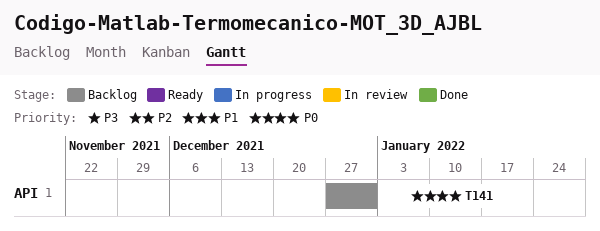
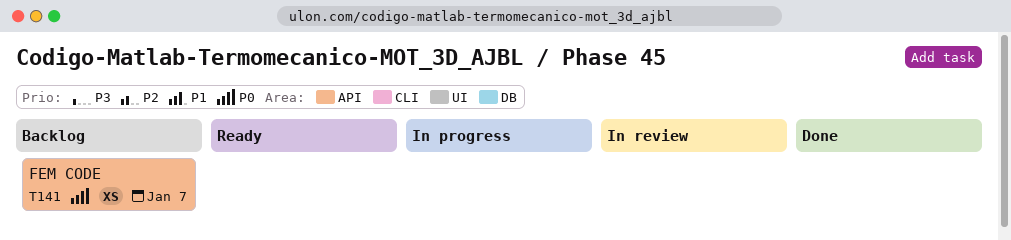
T141, due: Dec 31 -> Jan 7

